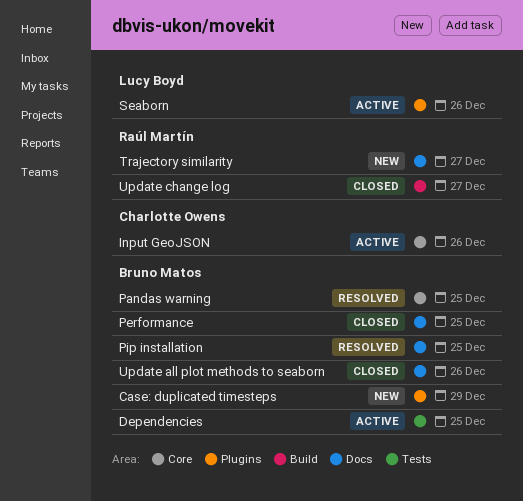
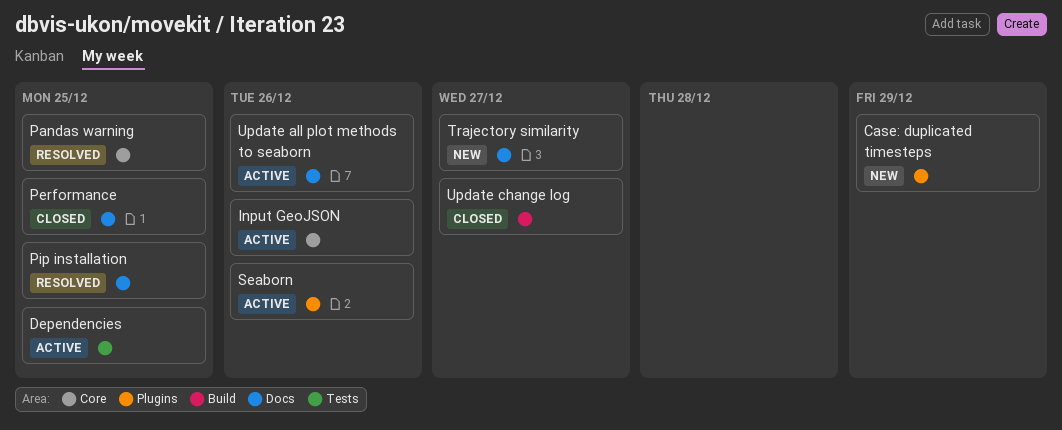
Update all plot methods to seaborn, status: Closed -> Active

